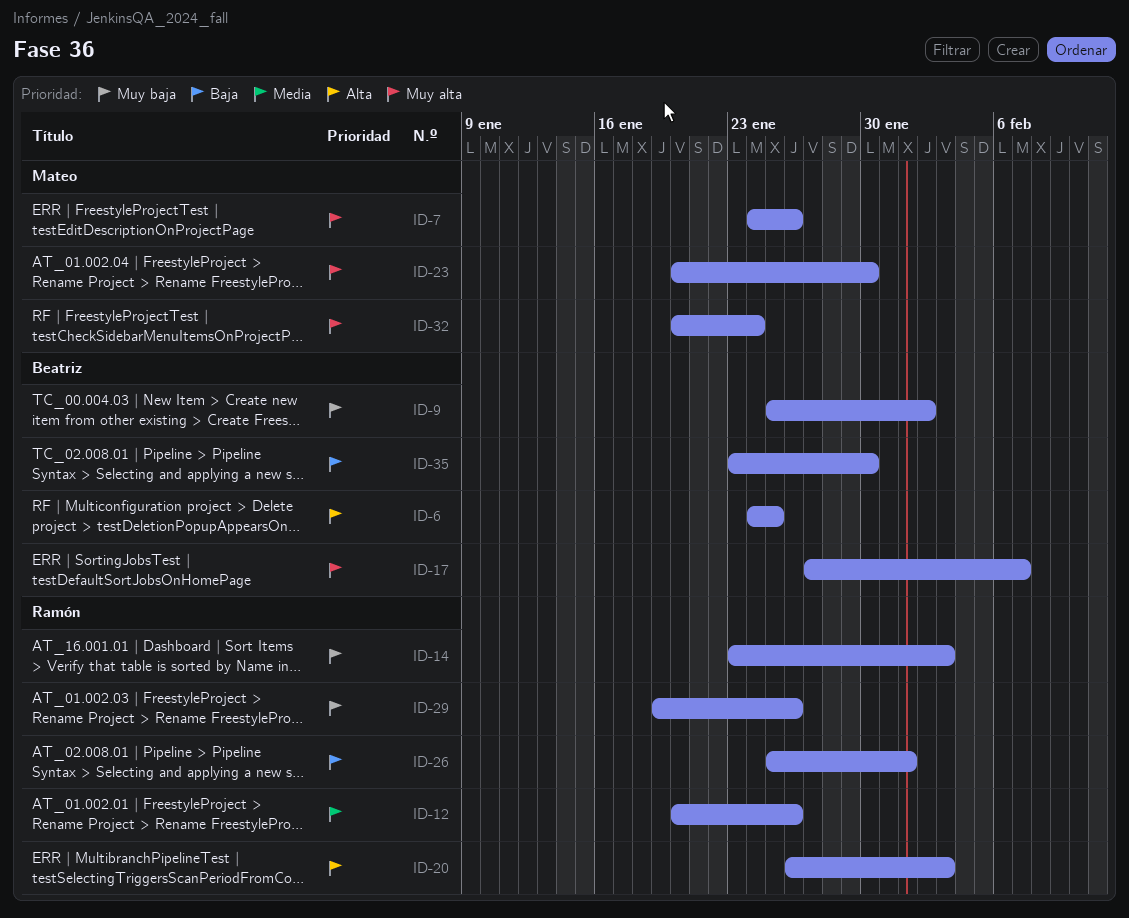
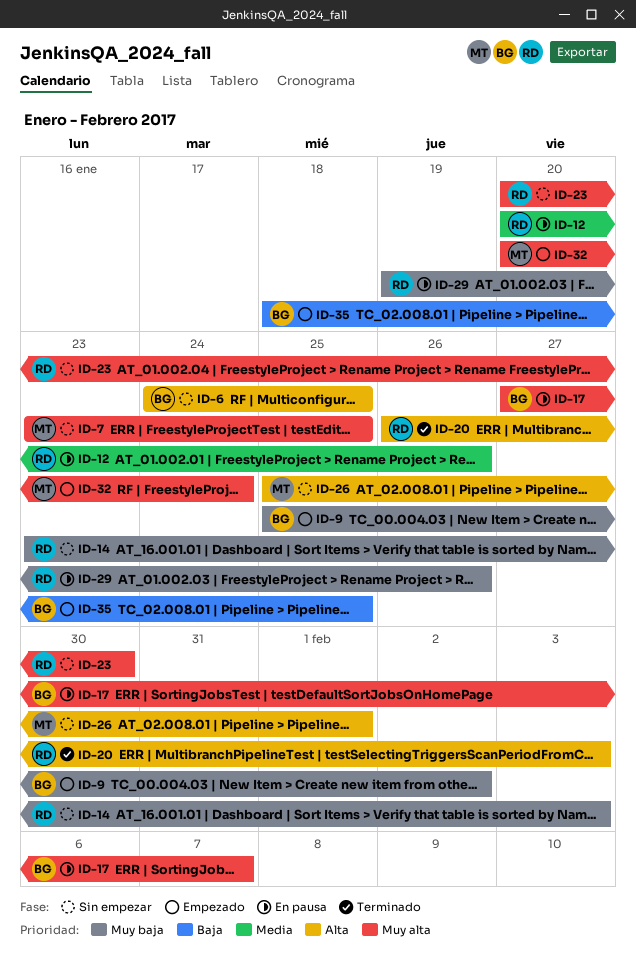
ID-7, start: Jan 24 -> Jan 23
ID-7, due: Jan 26 -> Jan 25
ID-23, owner: Mateo -> Ramón
ID-26, owner: Ramón -> Mateo
ID-26, priority: Baja -> Alta
ID-35, start: Jan 23 -> Jan 18
ID-35, due: Jan 30 -> Jan 25

